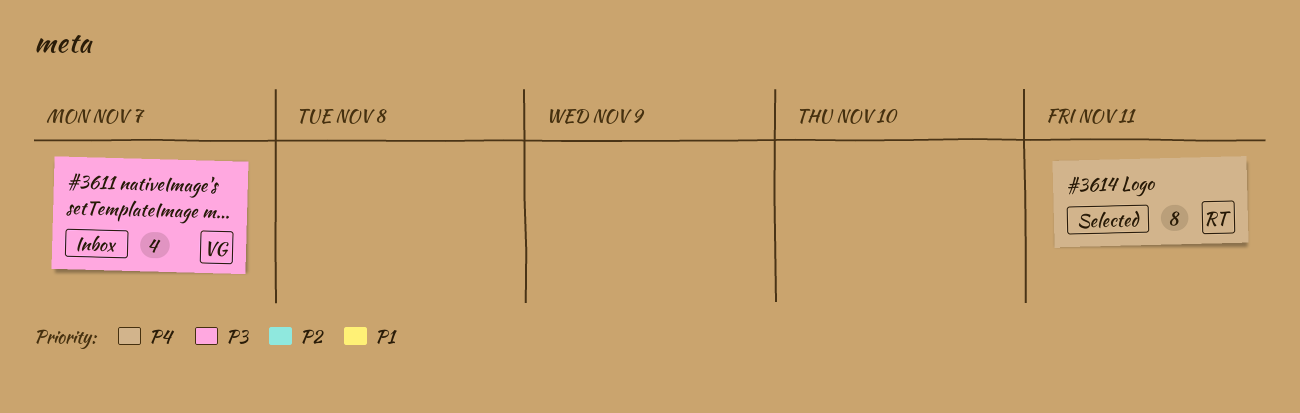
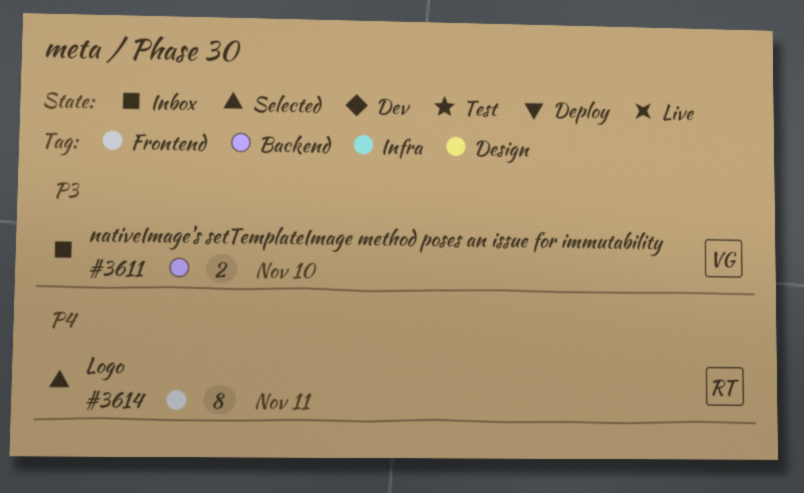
#3611, estimate: 4 -> 2
#3611, due: Nov 7 -> Nov 10

